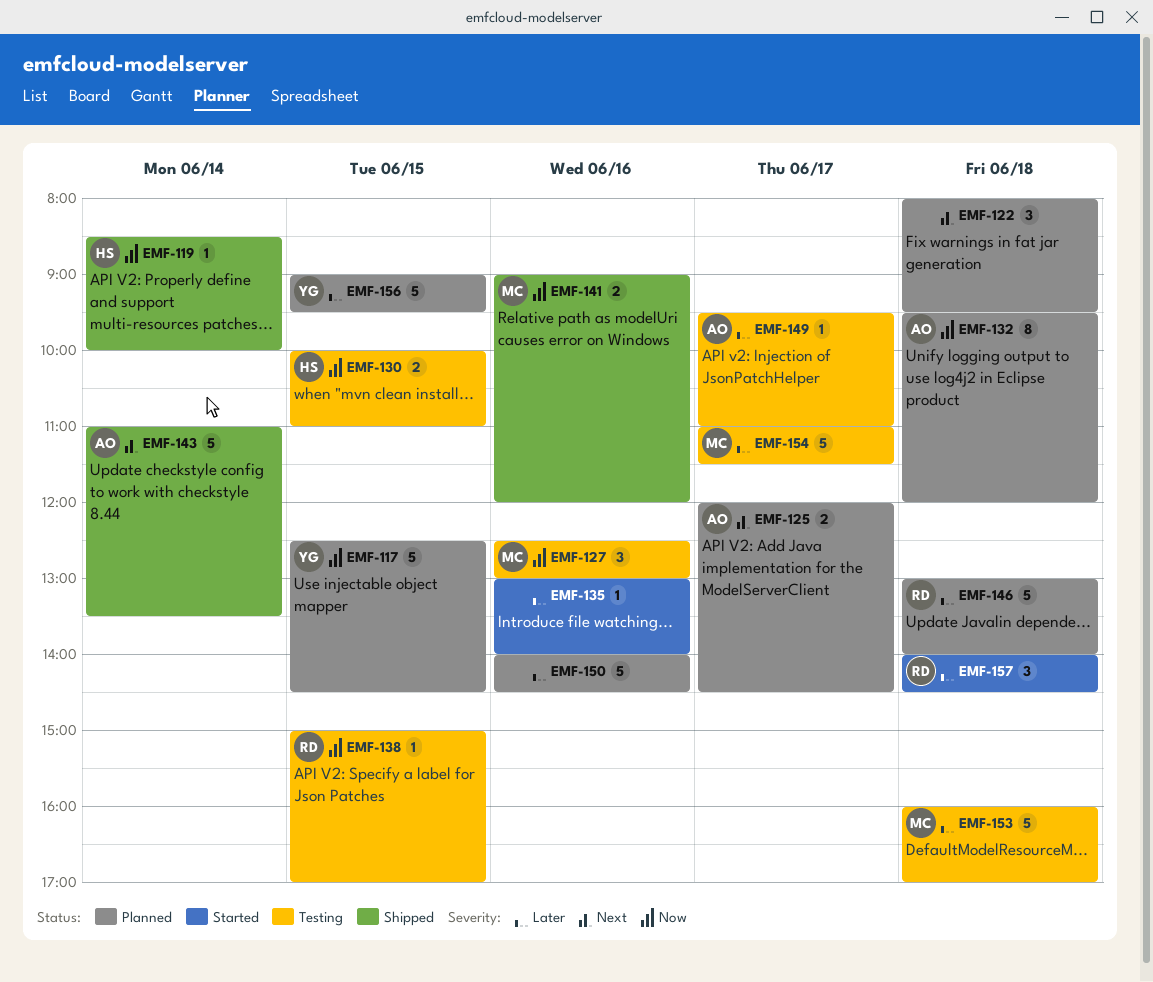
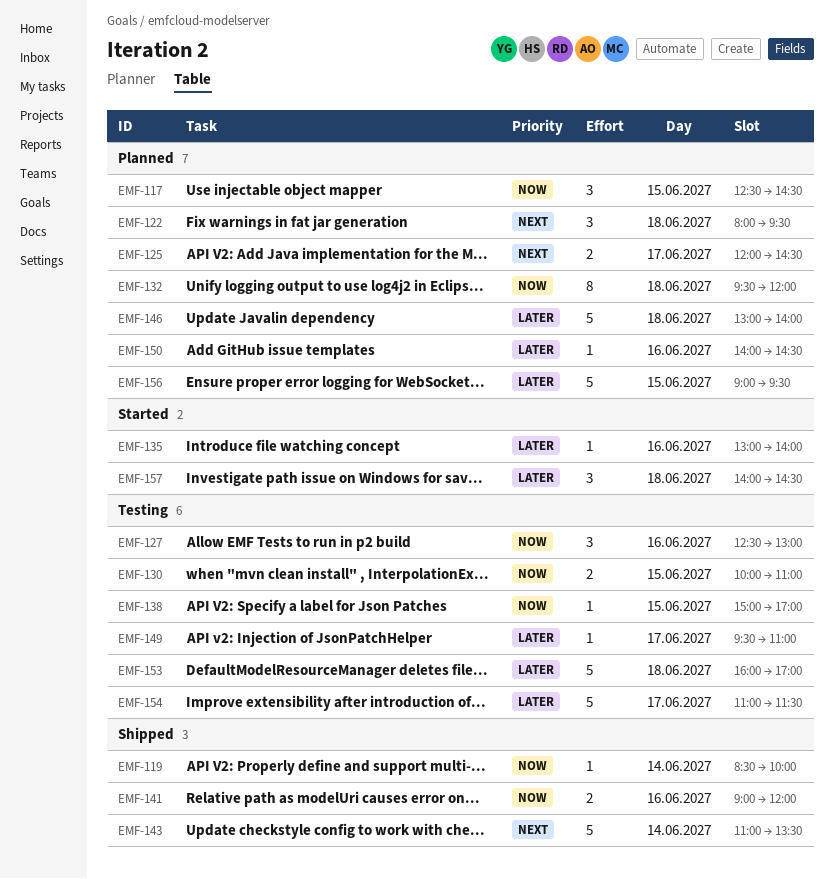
EMF-117, estimate: 5 -> 3
EMF-150, estimate: 5 -> 1

